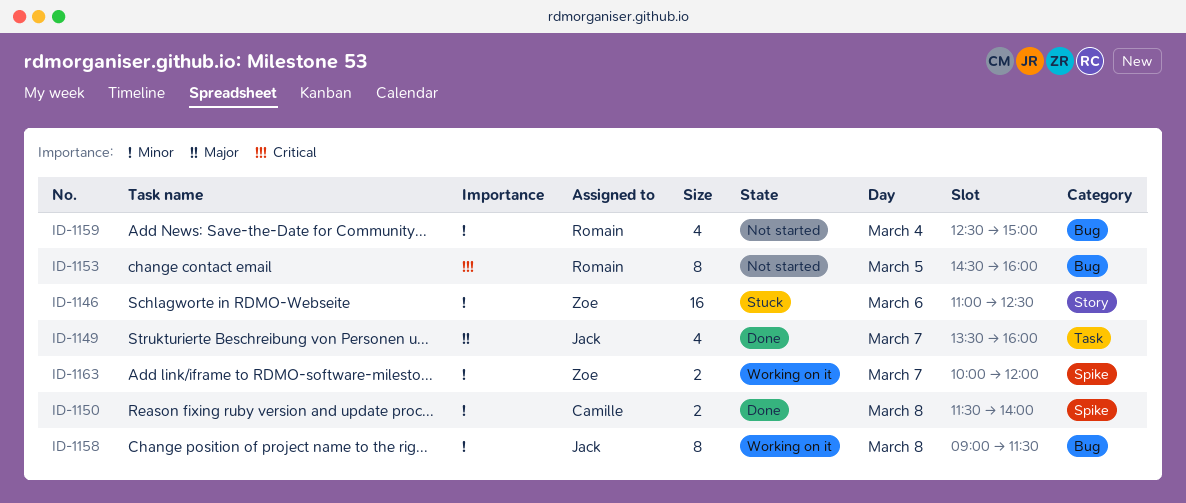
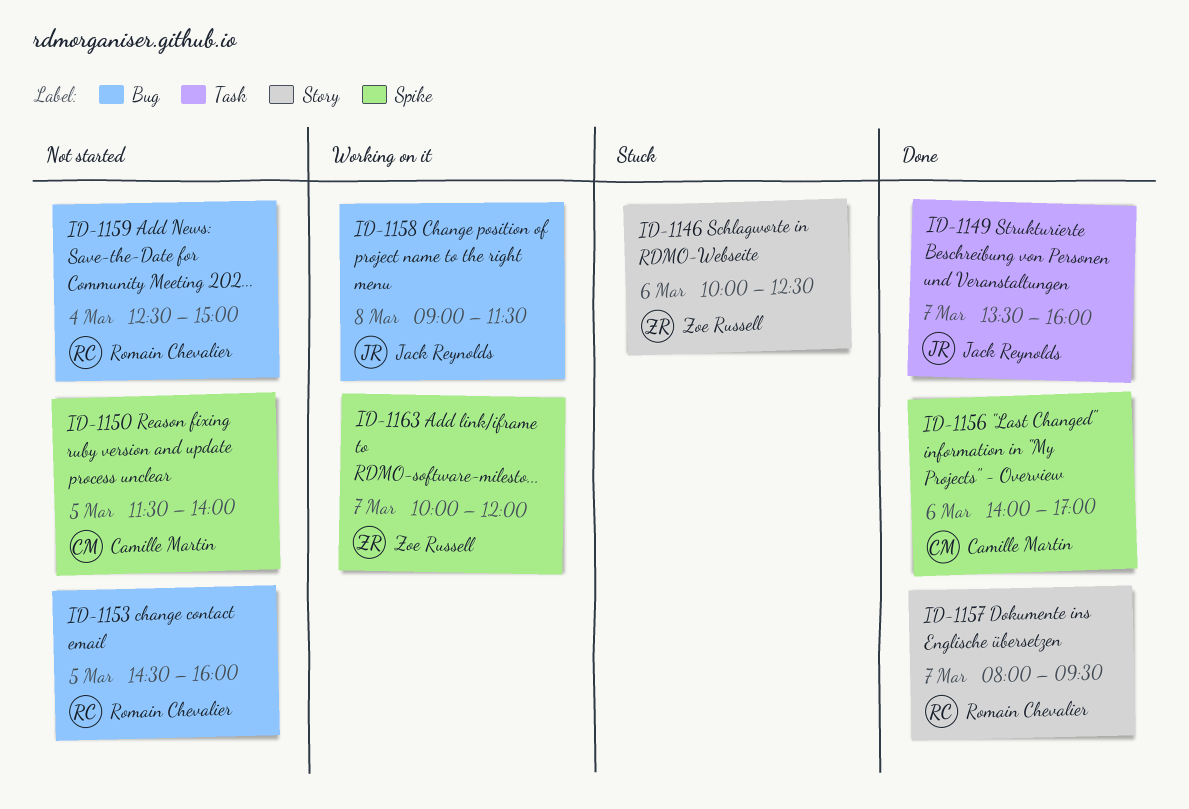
ID-1146, begins: 11:00 -> 10:00
ID-1150, status: Done -> Not started
ID-1150, day: Mar 8 -> Mar 5
ID-1156: none -> present
ID-1157: none -> present

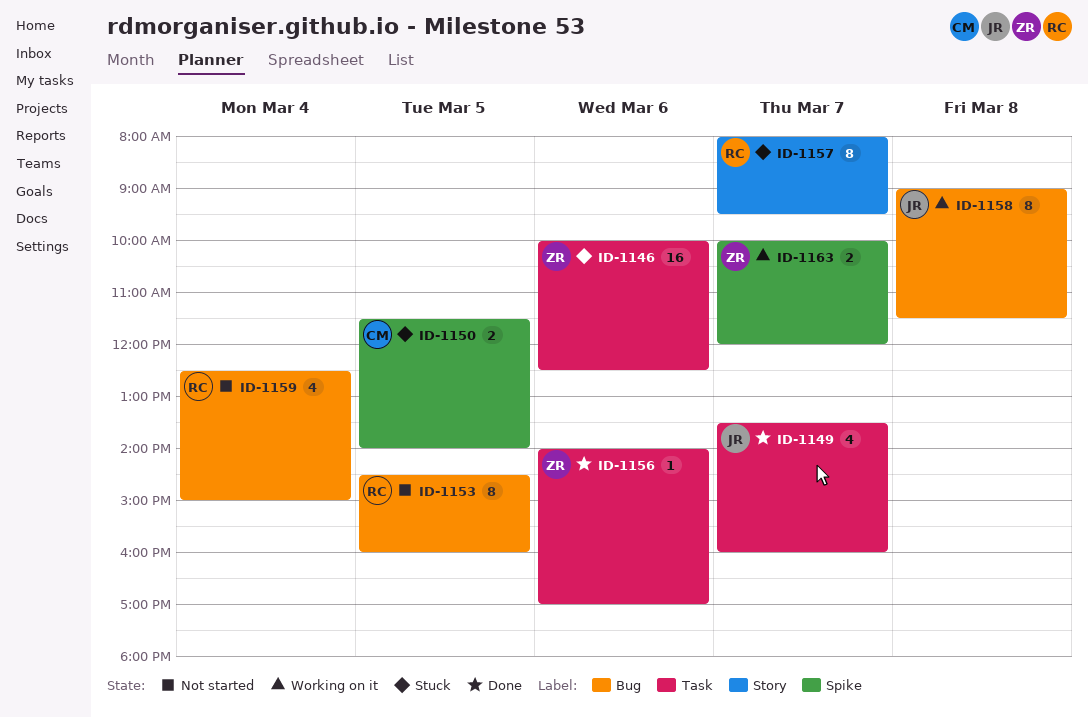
ID-1146, label: Story -> Task
ID-1150, status: Not started -> Stuck
ID-1156, owner: Camille Martin -> Zoe Russell
ID-1156, label: Spike -> Task
ID-1157, status: Done -> Stuck

